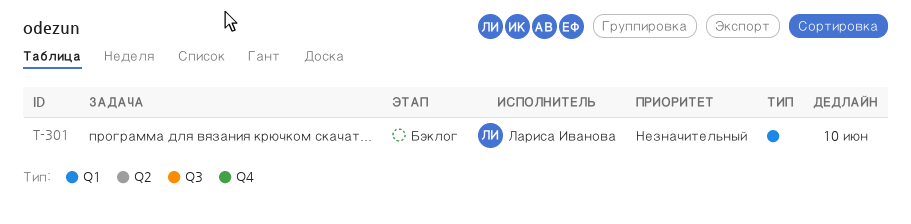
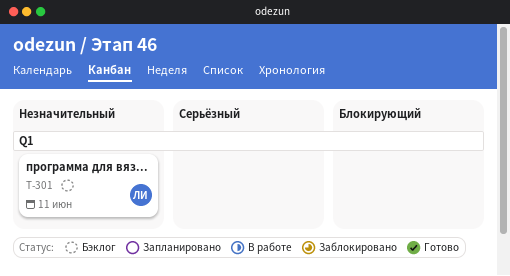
T-301, due: Jun 10 -> Jun 11

